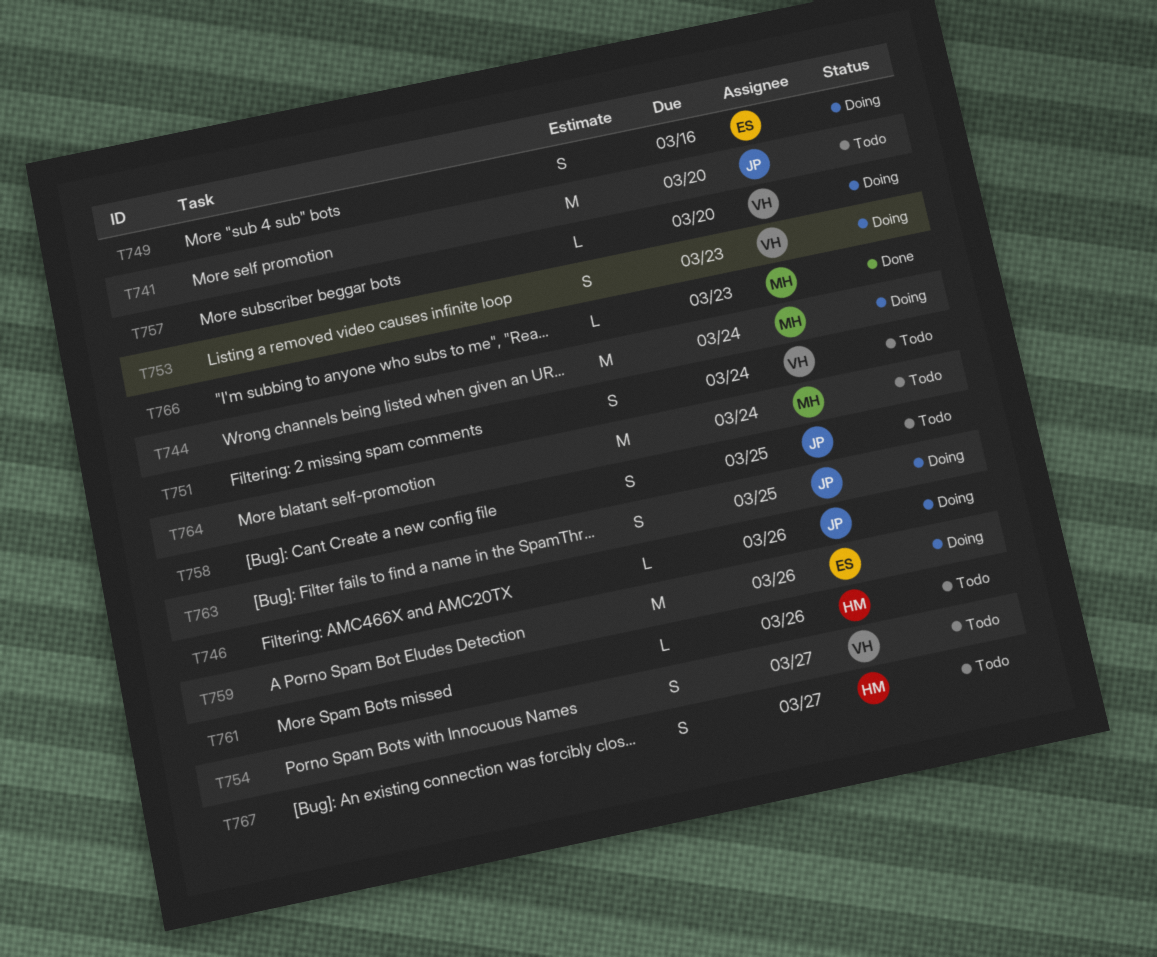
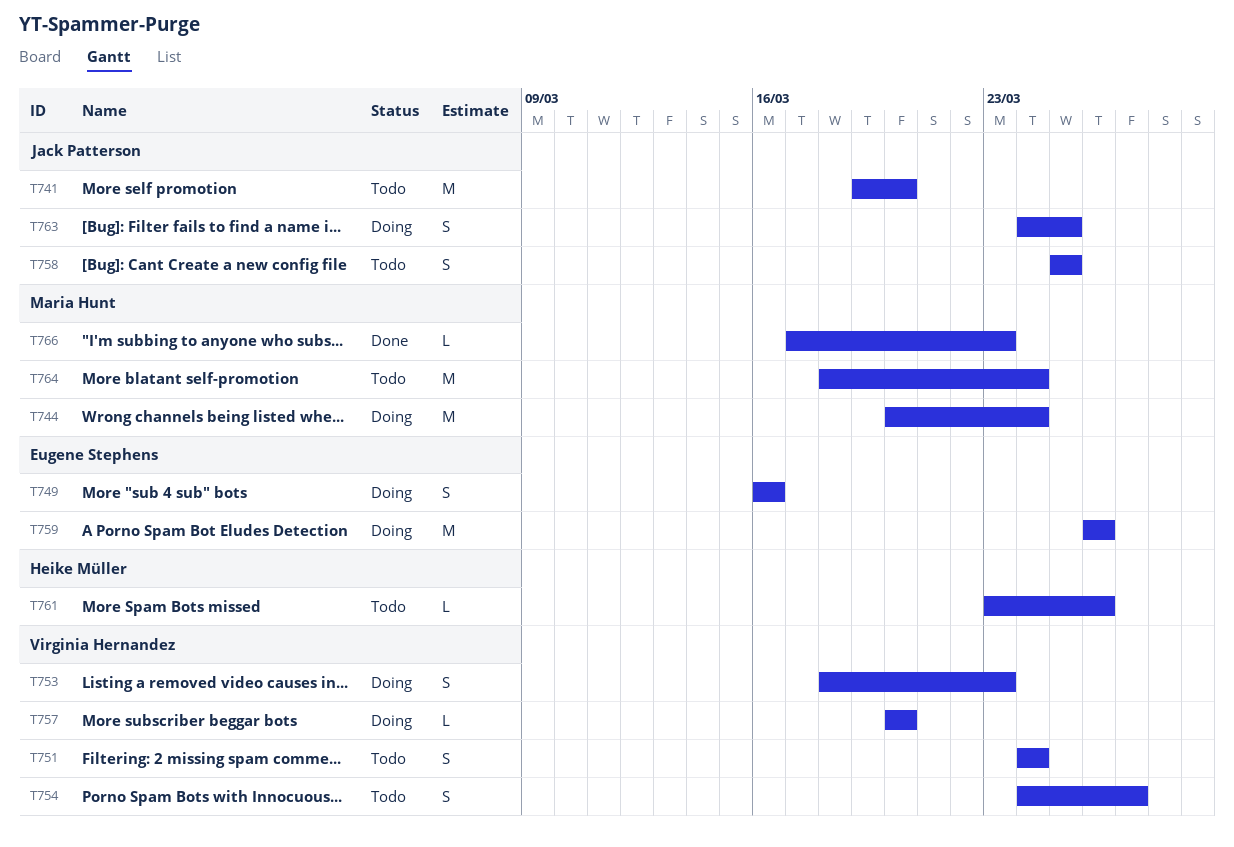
T746: present -> none
T767: present -> none

